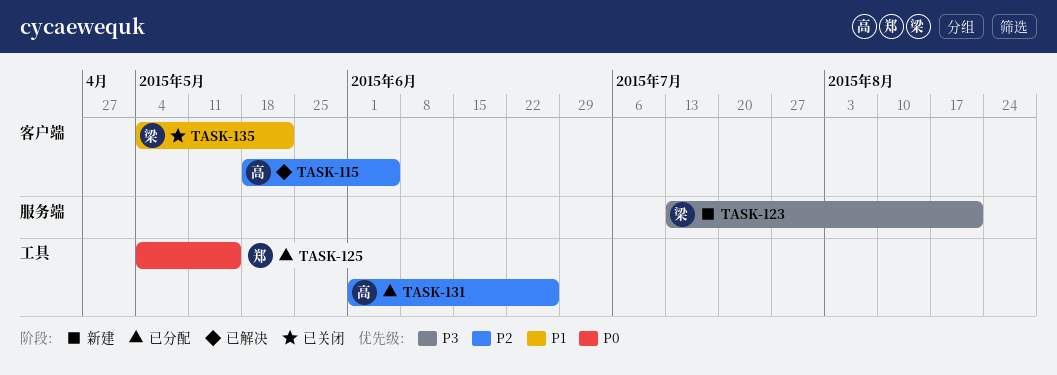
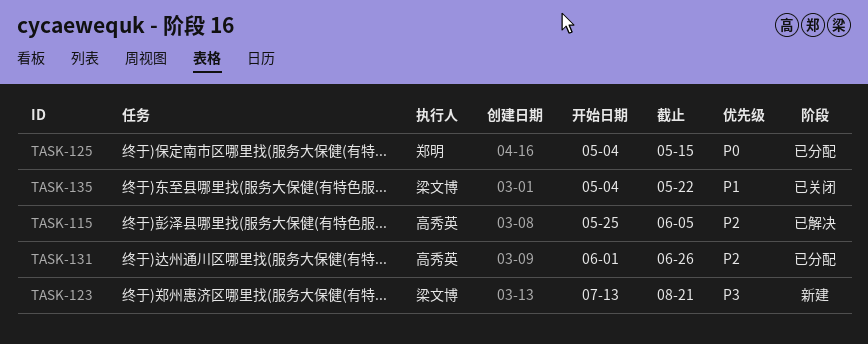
TASK-115, start: May 18 -> May 25

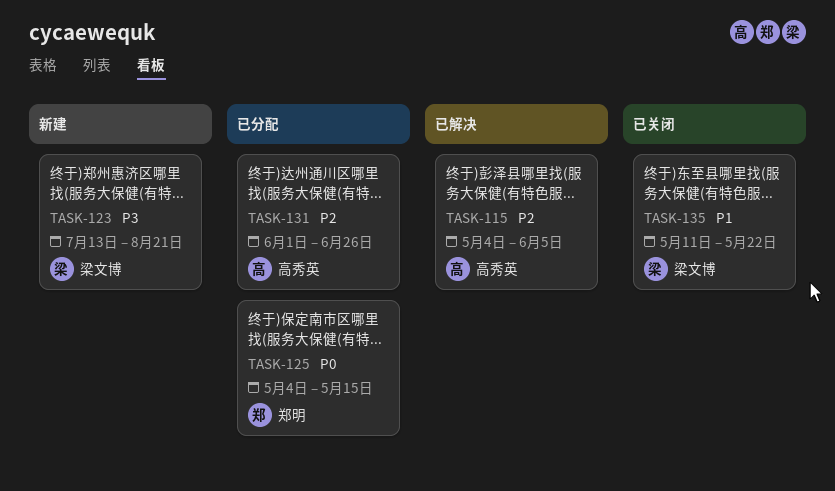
TASK-115, start: May 25 -> May 4
TASK-135, start: May 4 -> May 11

